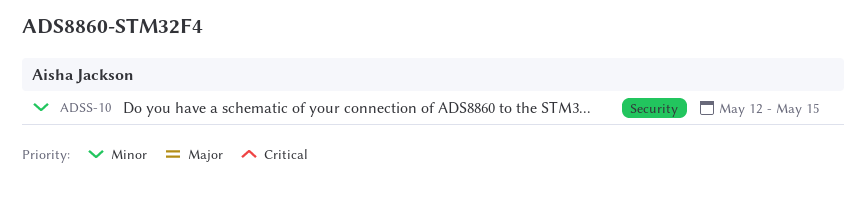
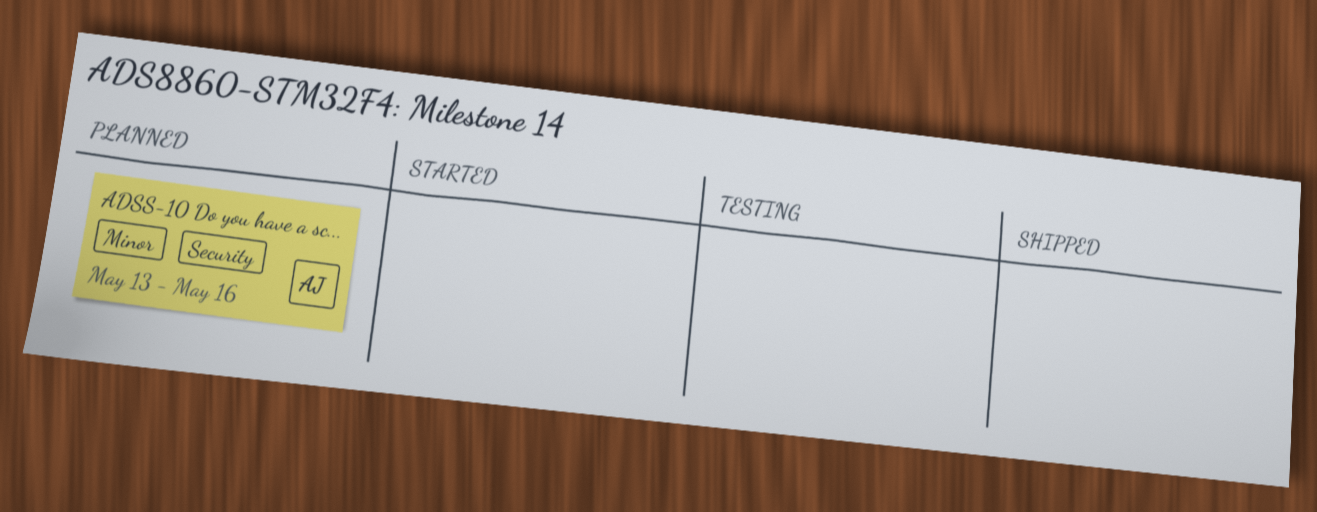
ADSS-10, start: May 12 -> May 13
ADSS-10, due: May 15 -> May 16

